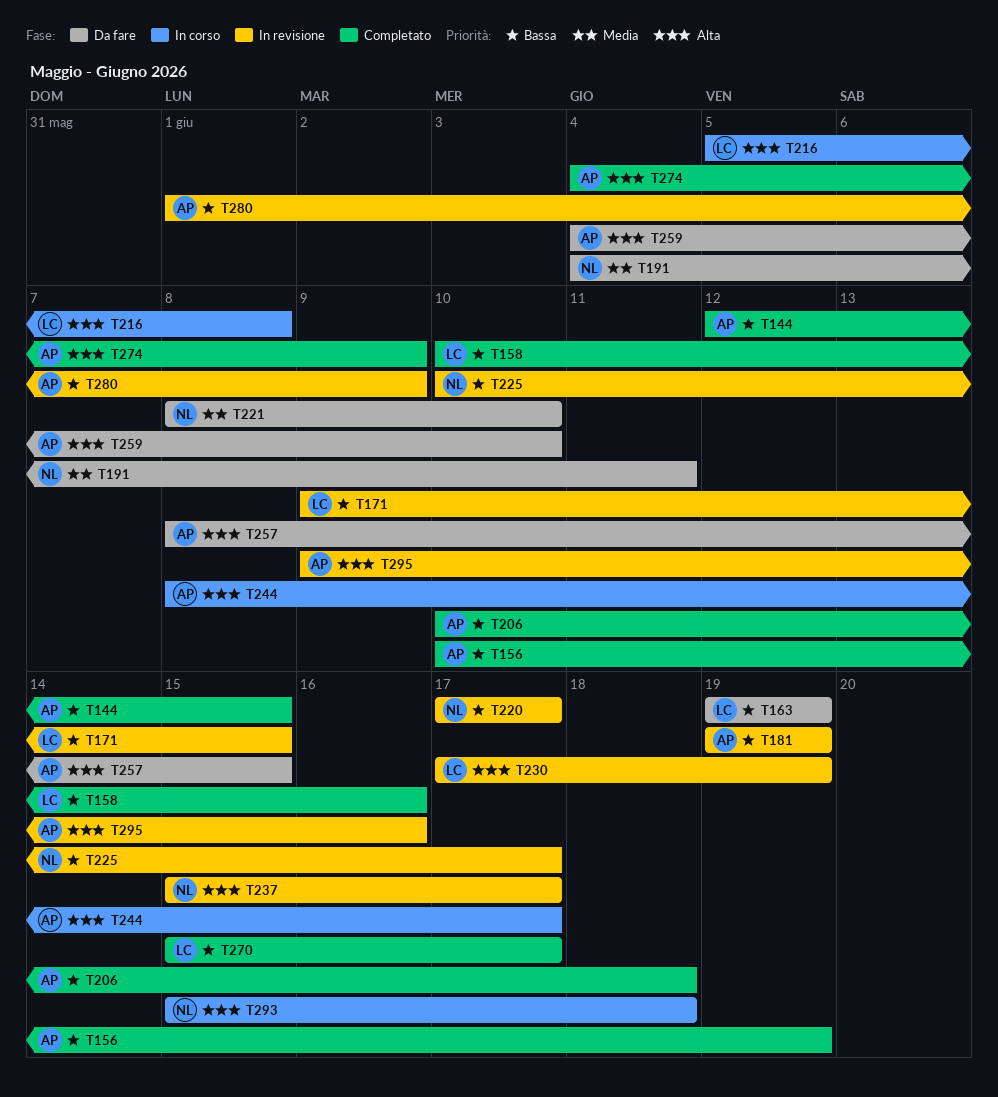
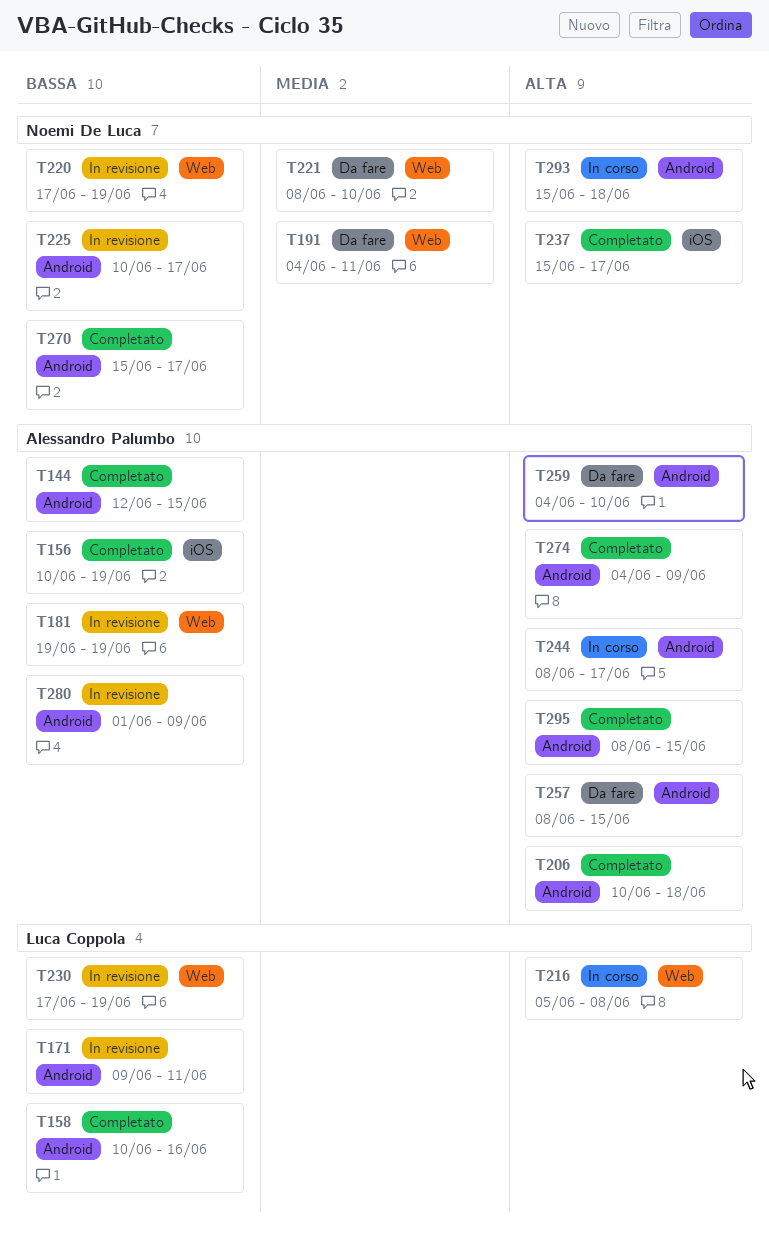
T163: present -> none
T171, due: Jun 15 -> Jun 11
T206, priority: Bassa -> Alta
T220, due: Jun 17 -> Jun 19
T230, priority: Alta -> Bassa
T237, status: In revisione -> Completato
T270, owner: Luca Coppola -> Noemi De Luca
T295, status: In revisione -> Completato
T295, start: Jun 9 -> Jun 8
T295, due: Jun 16 -> Jun 15

